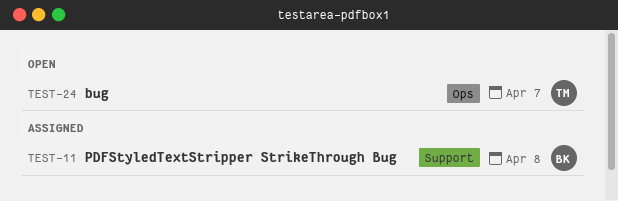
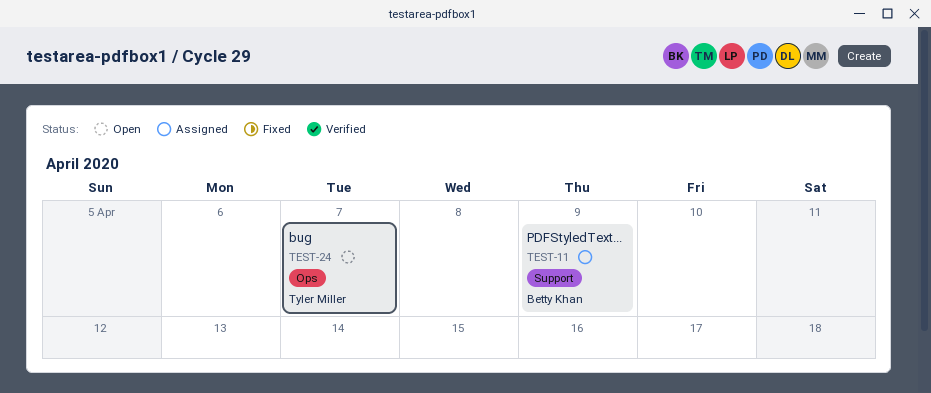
TEST-11, due: Apr 8 -> Apr 9

